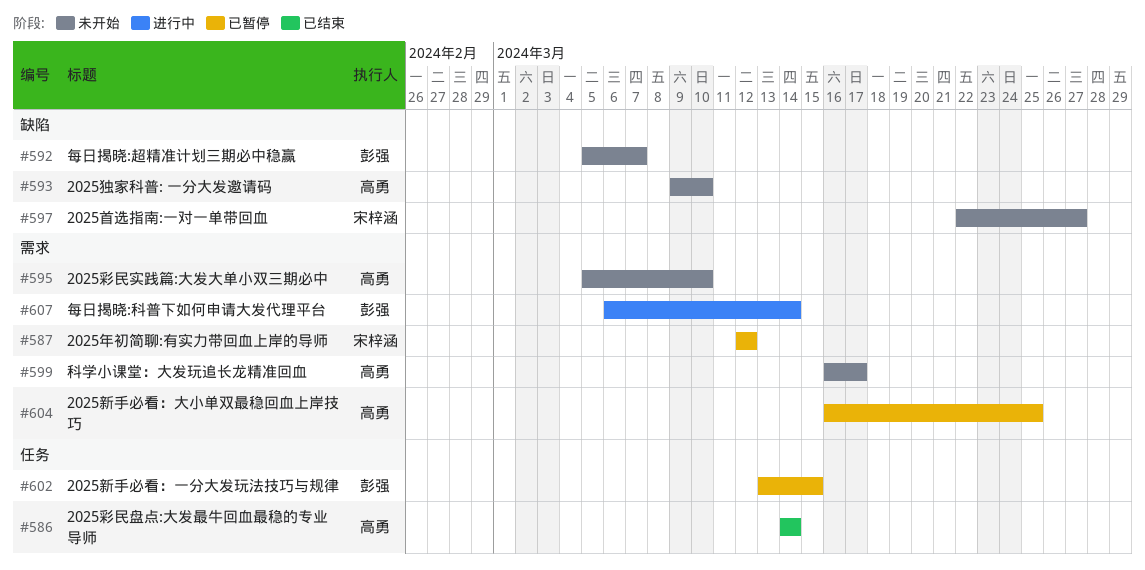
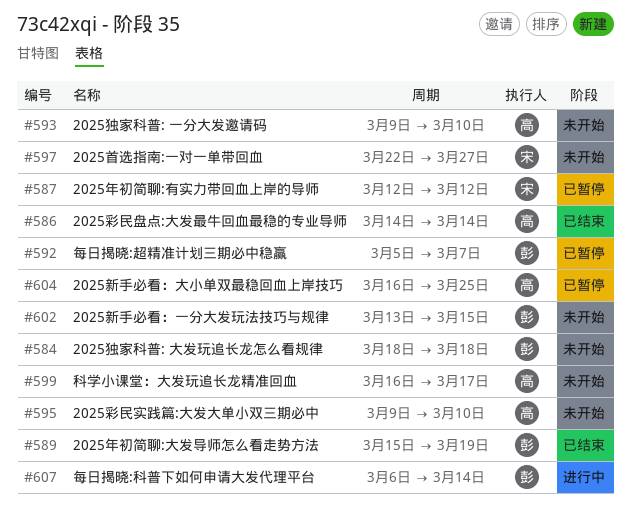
#584: none -> present
#589: none -> present
#592, status: 未开始 -> 已暂停
#595, start: Mar 5 -> Mar 9
#602, status: 已暂停 -> 未开始

